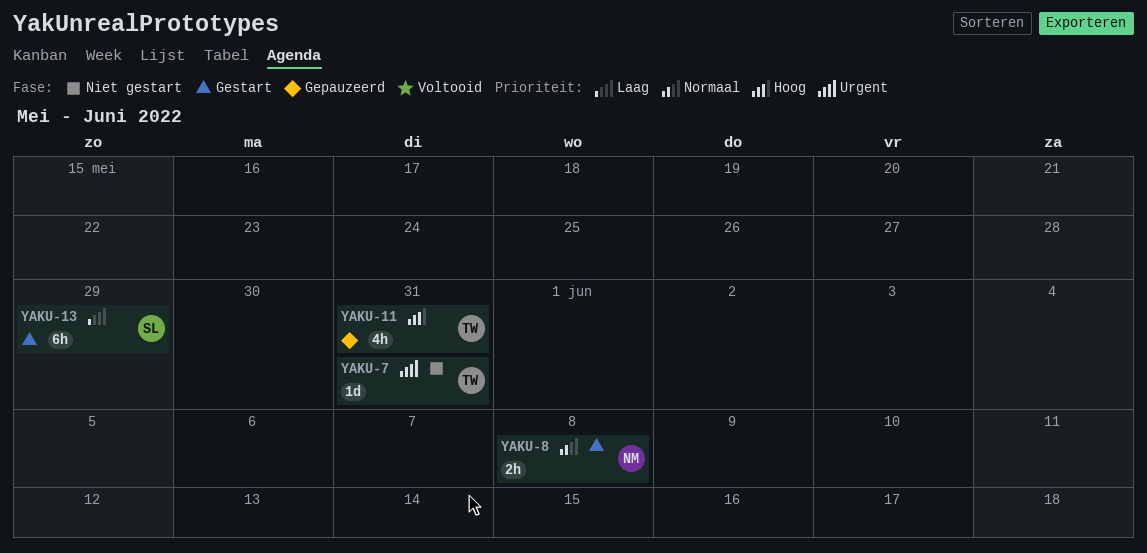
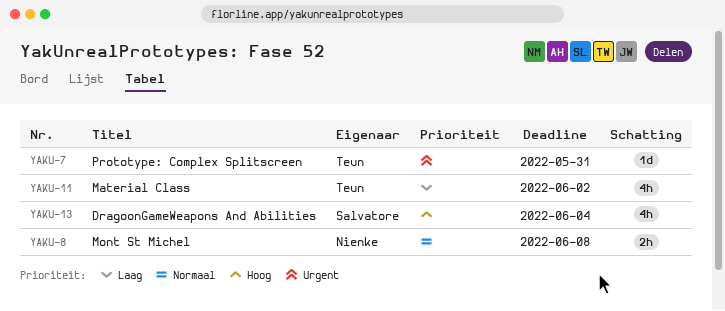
YAKU-11, priority: Hoog -> Laag
YAKU-11, due: May 31 -> Jun 2
YAKU-13, priority: Laag -> Hoog
YAKU-13, estimate: 6h -> 4h
YAKU-13, due: May 29 -> Jun 4

